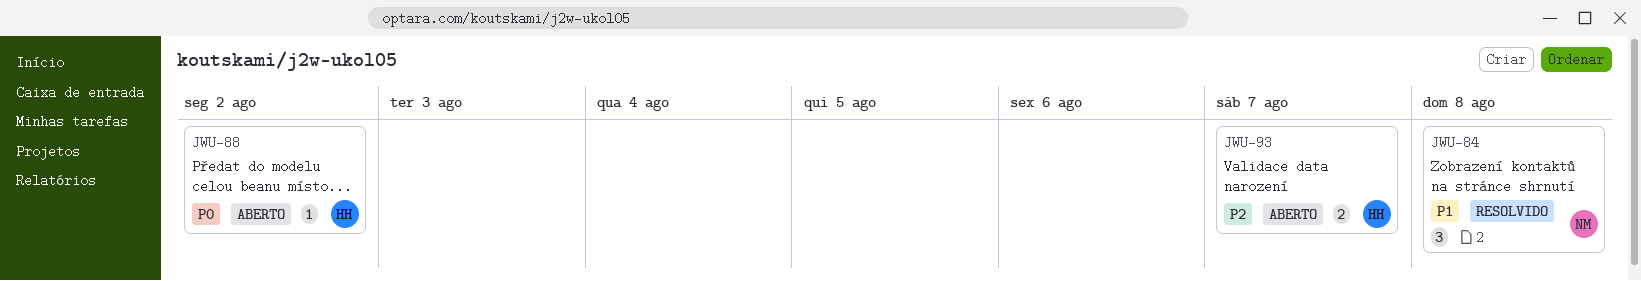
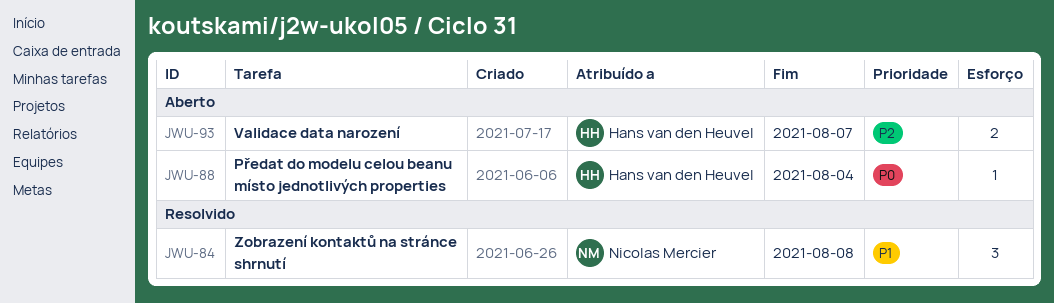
JWU-88, due: Aug 2 -> Aug 4

